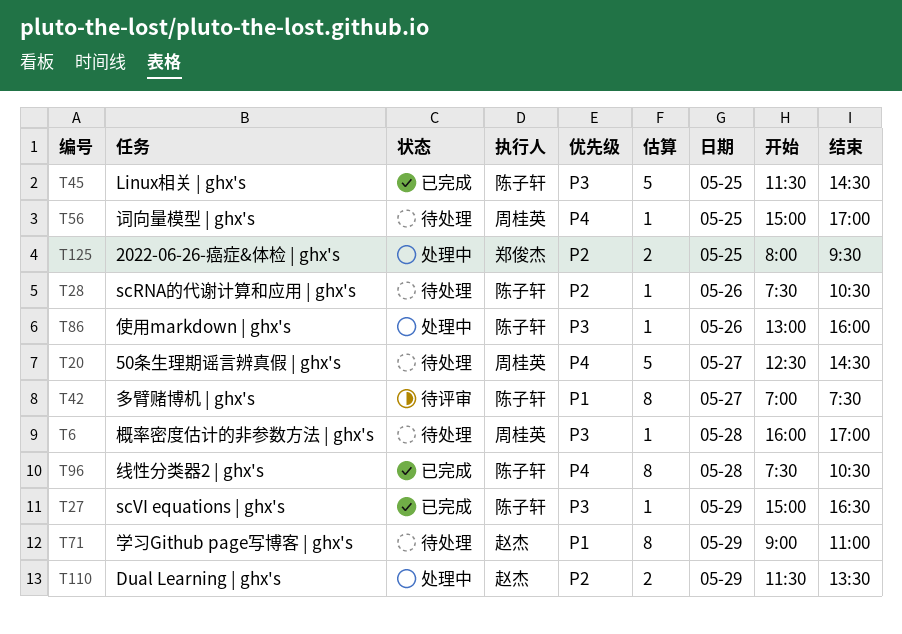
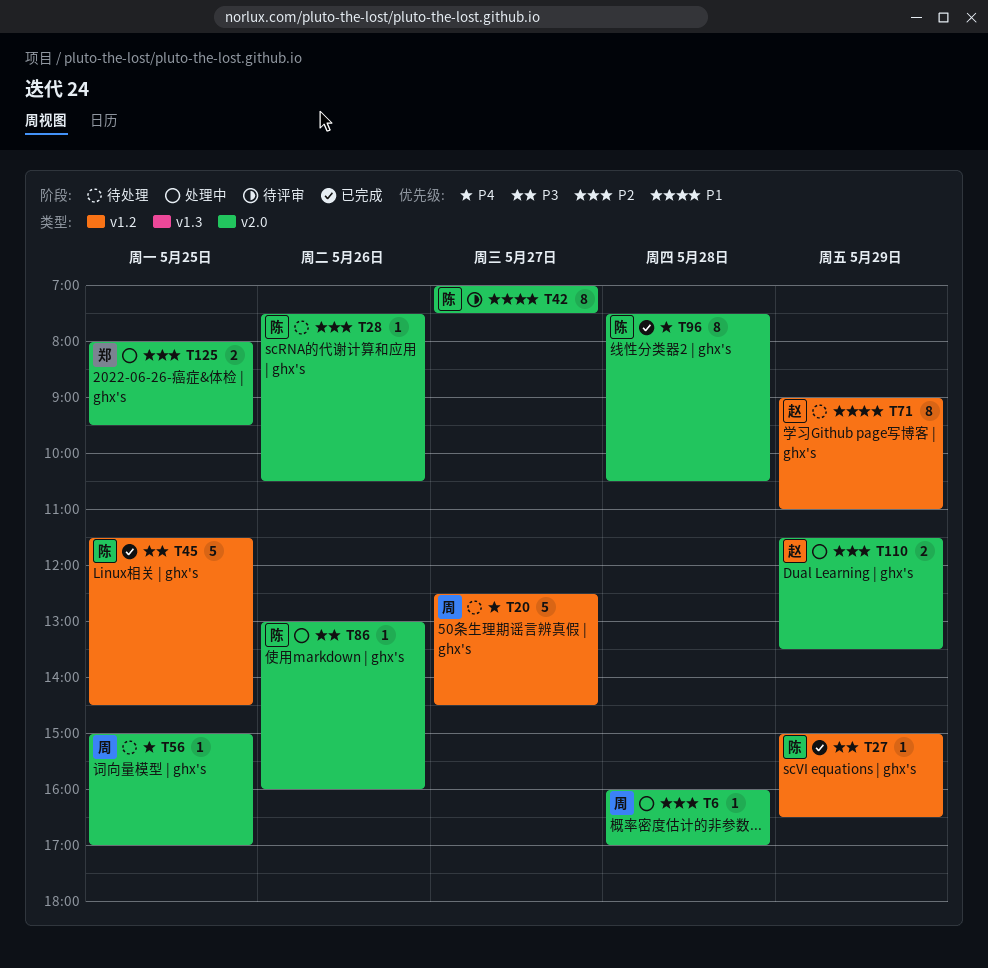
T6, status: 待处理 -> 处理中
T6, priority: P3 -> P2

